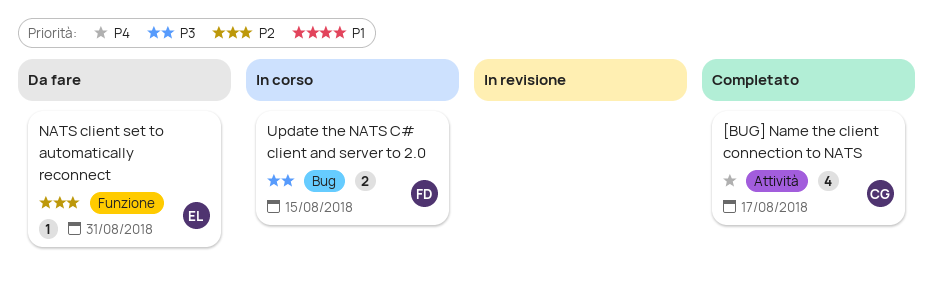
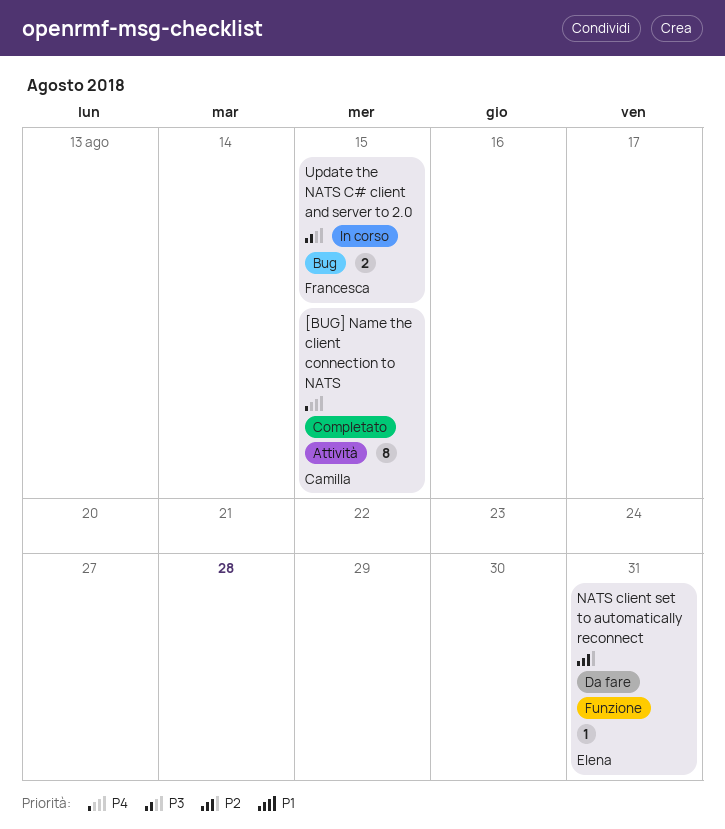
[BUG] Name the client connection to NATS, estimate: 4 -> 8
[BUG] Name the client connection to NATS, due: Aug 17 -> Aug 15

